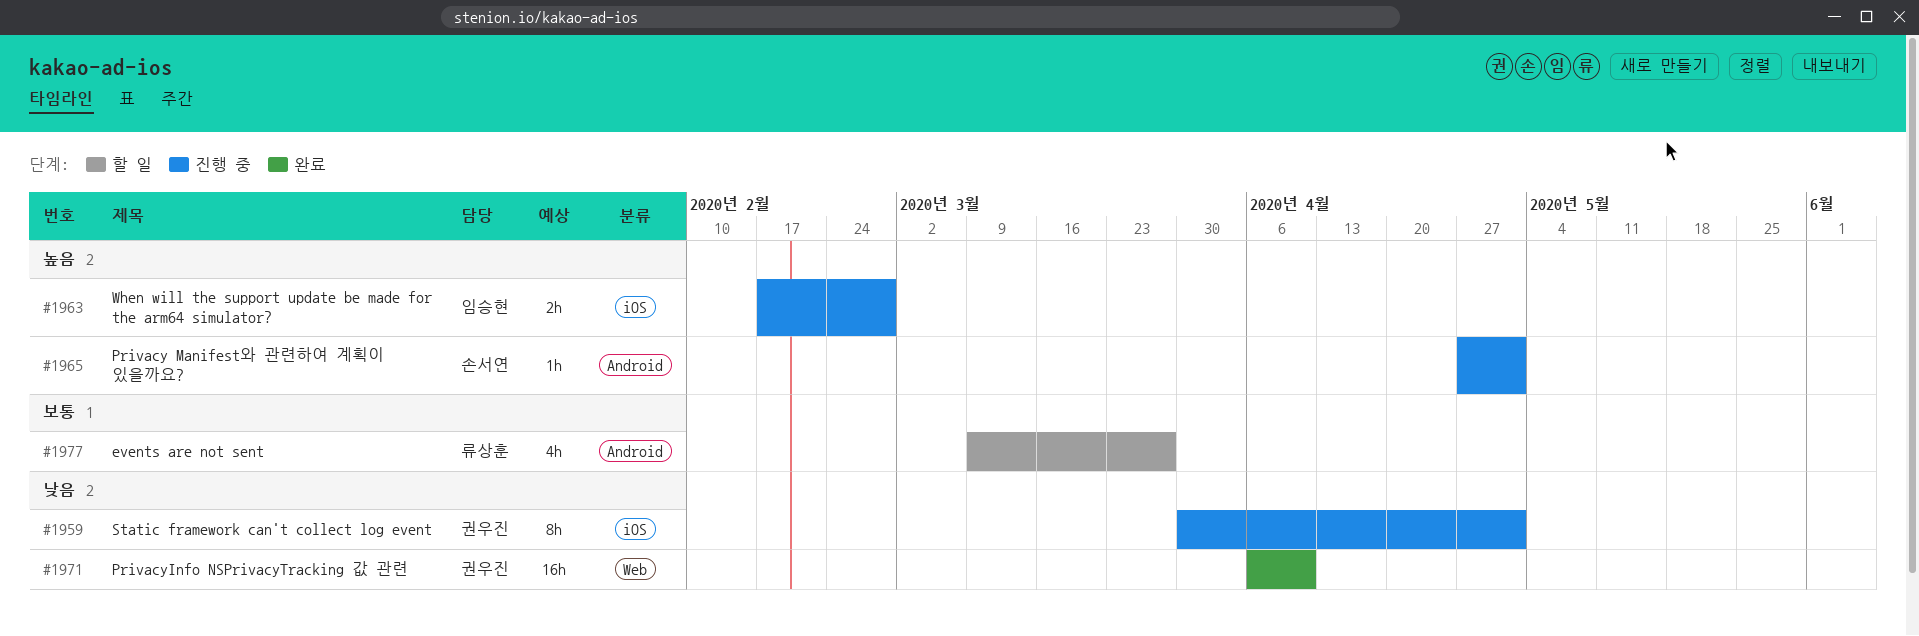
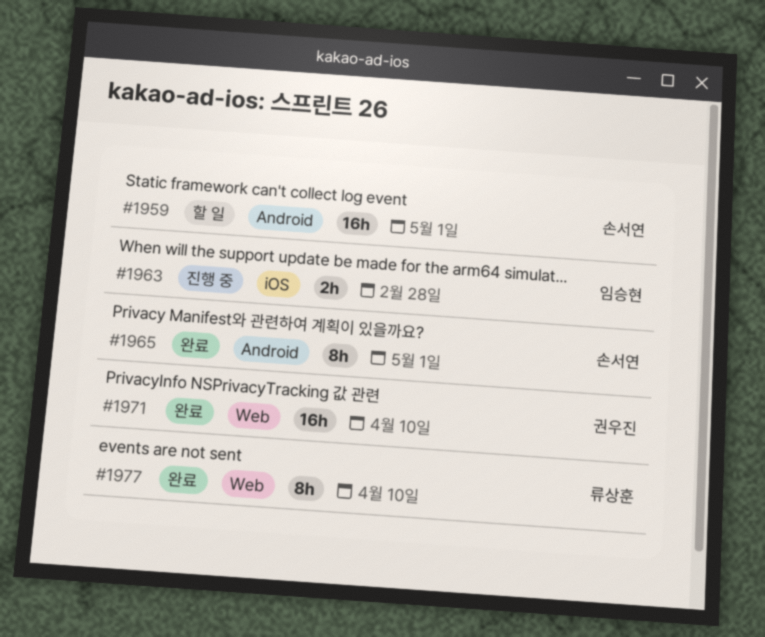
#1959, status: 진행 중 -> 할 일
#1959, owner: 권우진 -> 손서연
#1959, label: iOS -> Android
#1959, estimate: 8h -> 16h
#1965, status: 진행 중 -> 완료
#1965, estimate: 1h -> 8h
#1977, status: 할 일 -> 완료
#1977, label: Android -> Web
#1977, estimate: 4h -> 8h
#1977, due: Mar 27 -> Apr 10

